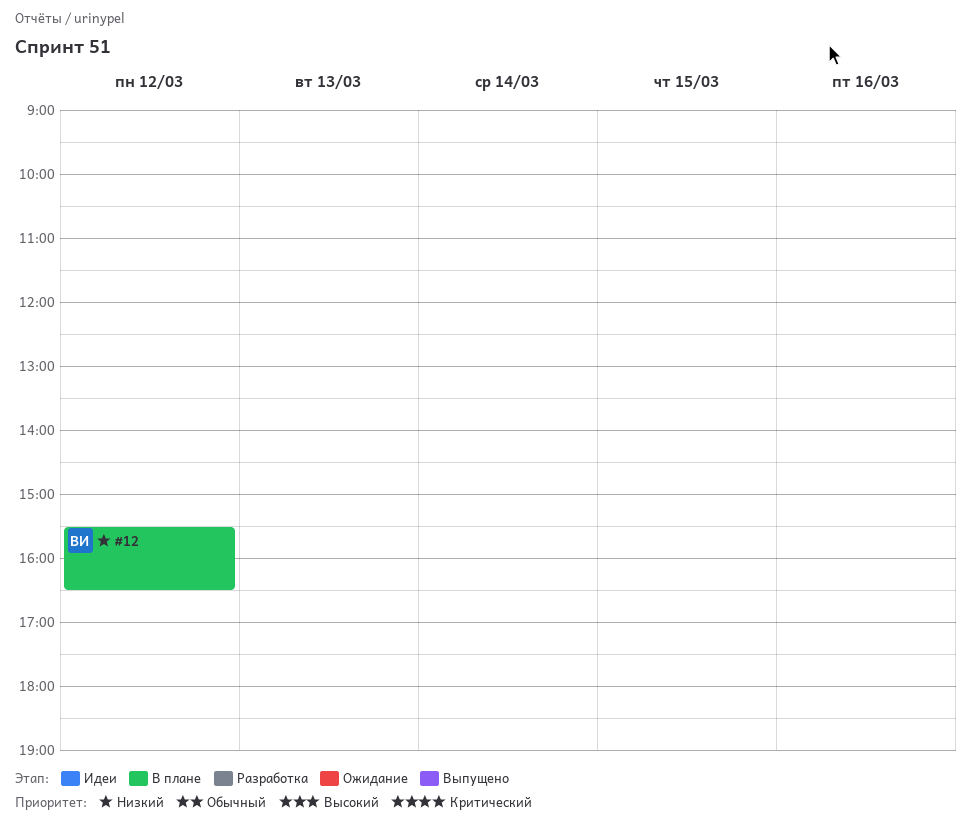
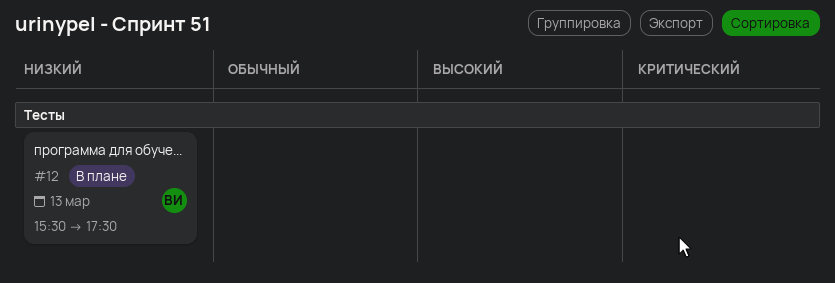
#12, day: Mar 12 -> Mar 13
#12, ends: 16:30 -> 17:30

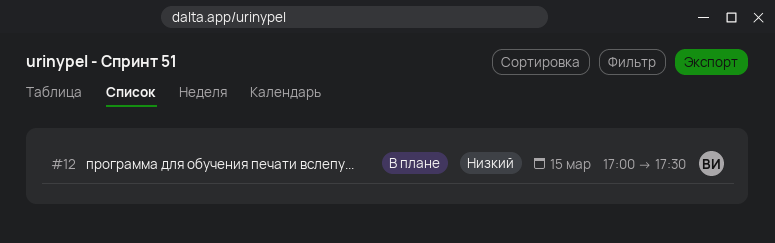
#12, day: Mar 13 -> Mar 15
#12, begins: 15:30 -> 17:00

